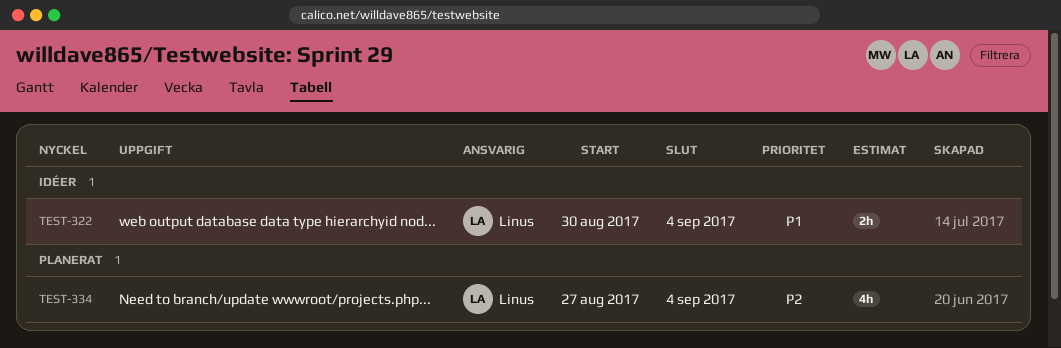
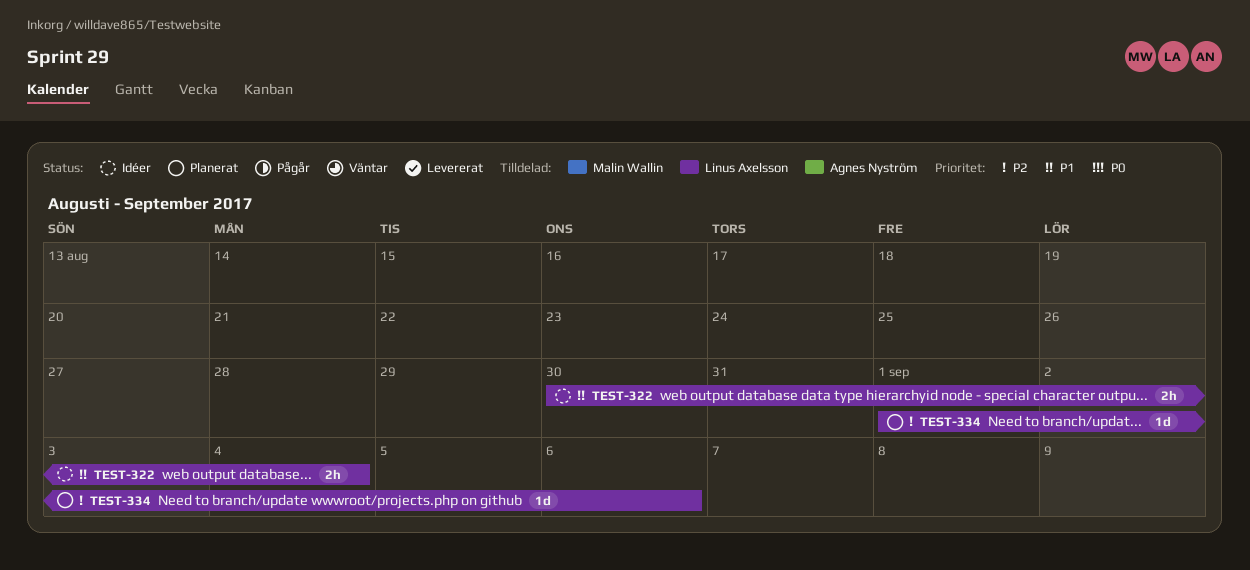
TEST-334, estimate: 4h -> 1d
TEST-334, start: Aug 27 -> Sep 1
TEST-334, due: Sep 4 -> Sep 6

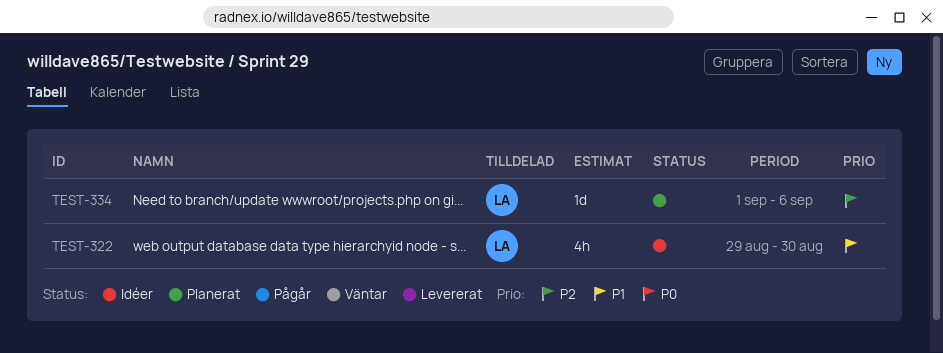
TEST-322, estimate: 2h -> 4h
TEST-322, start: Aug 30 -> Aug 29
TEST-322, due: Sep 4 -> Aug 30

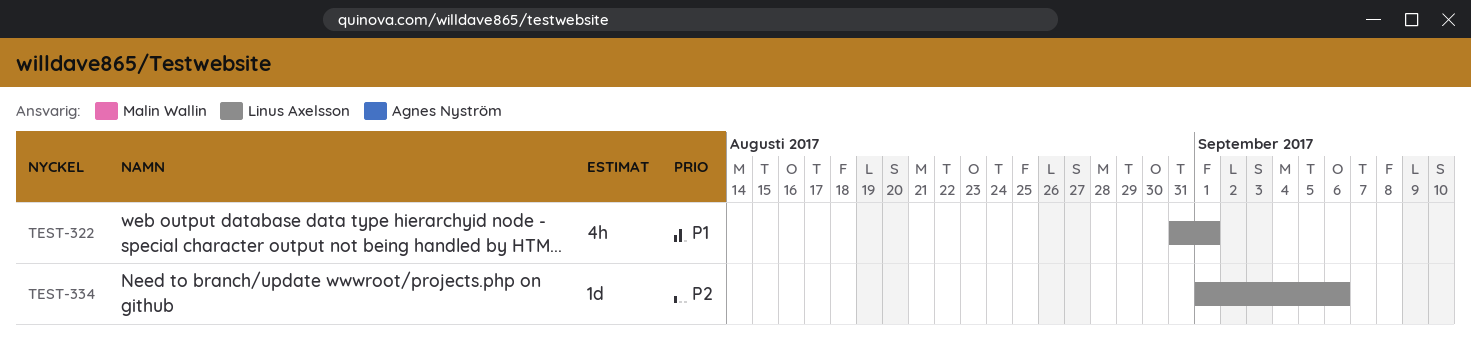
TEST-322, start: Aug 29 -> Aug 31
TEST-322, due: Aug 30 -> Sep 1

